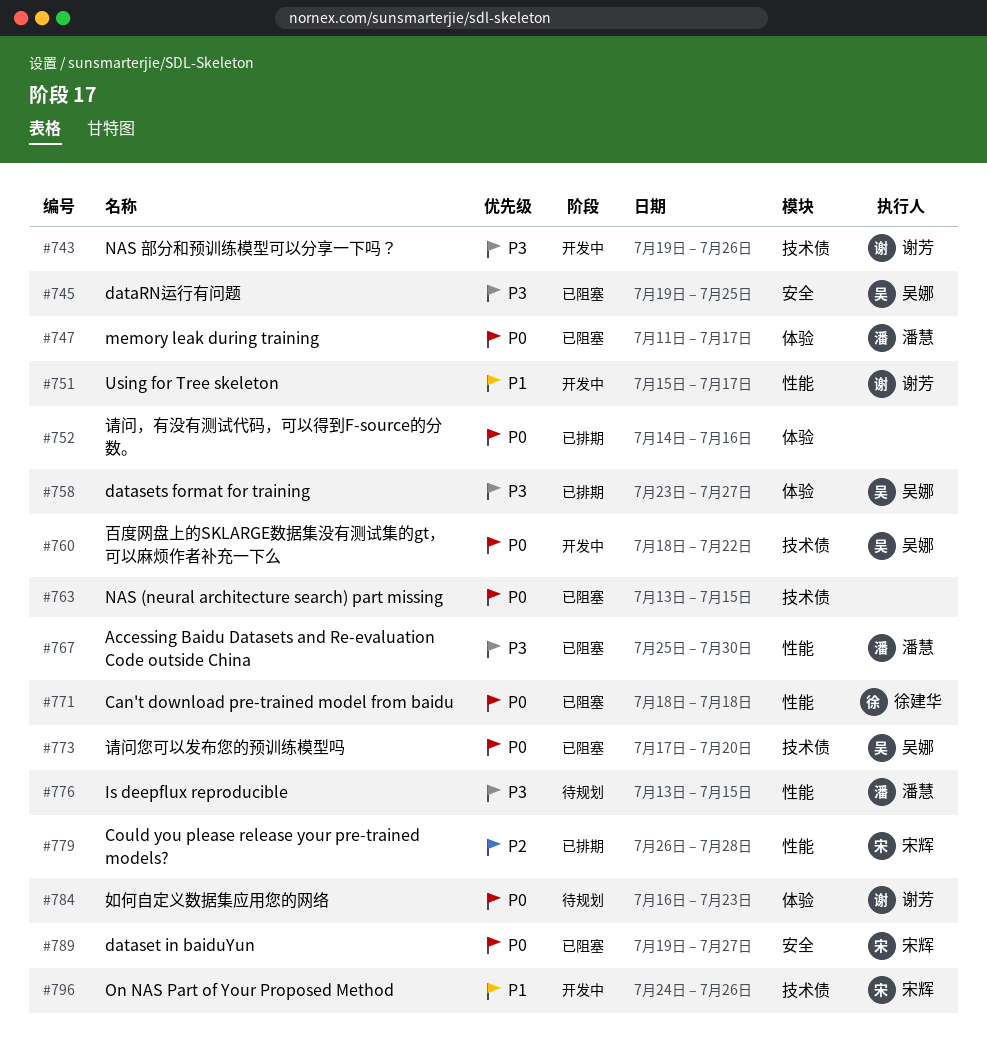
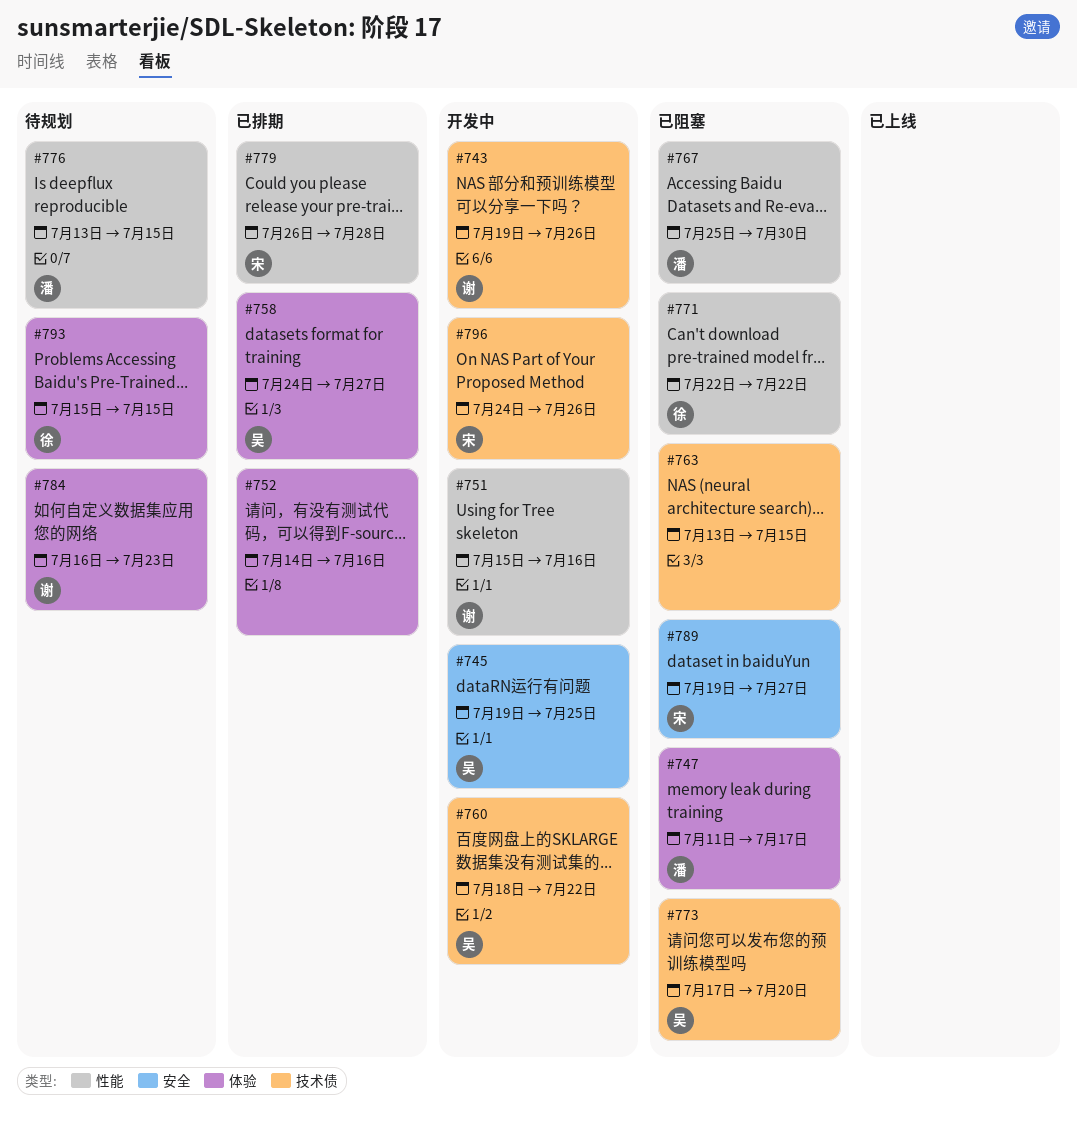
#745, status: 已阻塞 -> 开发中
#751, due: Jul 17 -> Jul 16
#758, start: Jul 23 -> Jul 24
#771, start: Jul 18 -> Jul 22
#771, due: Jul 18 -> Jul 22
#793: none -> present

